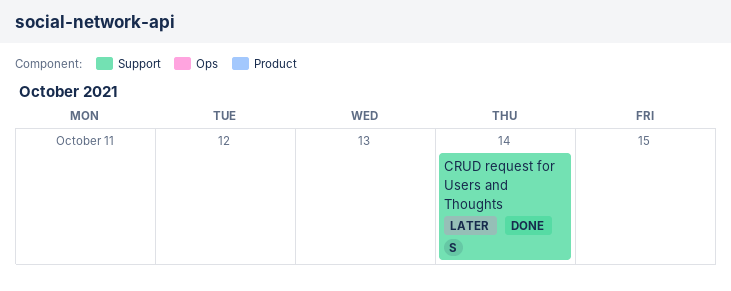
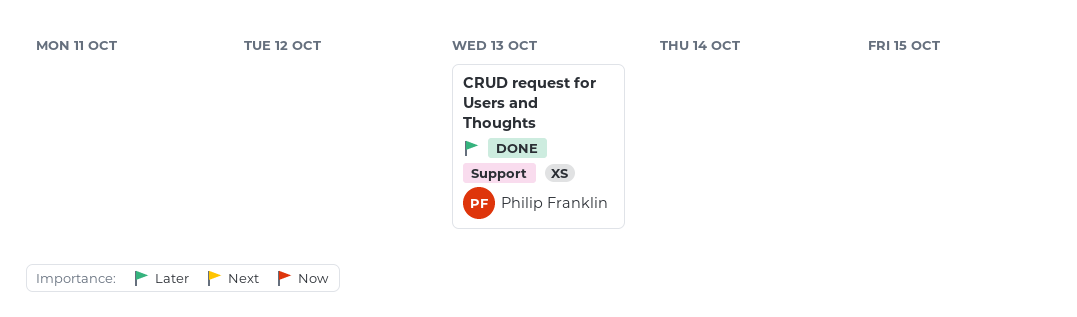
CRUD request for Users and Thoughts, estimate: S -> XS
CRUD request for Users and Thoughts, due: Oct 14 -> Oct 13

